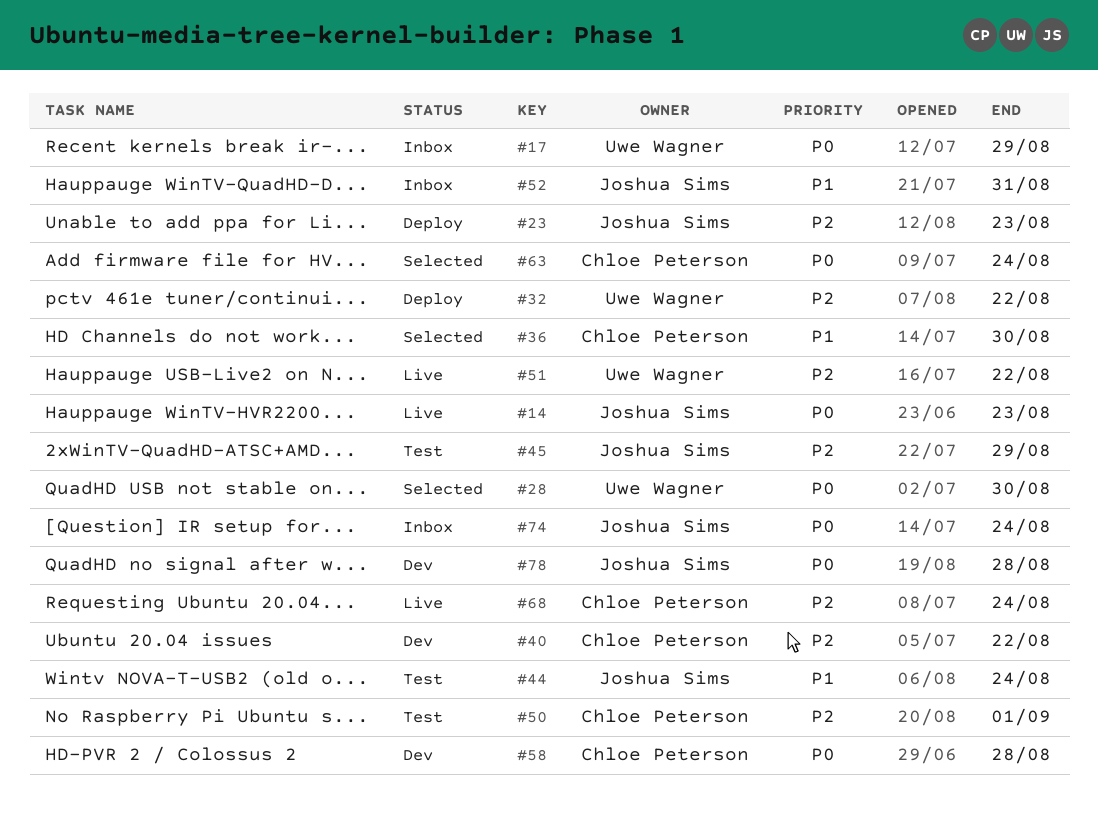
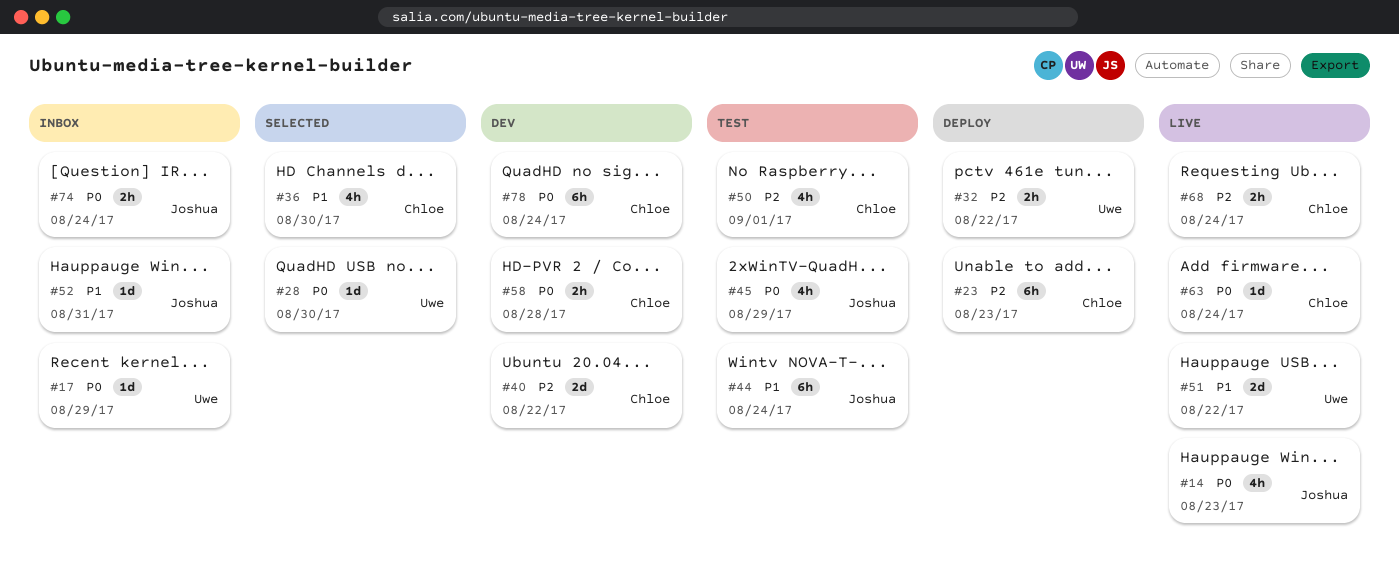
#23, owner: Joshua Sims -> Chloe Peterson
#45, priority: P2 -> P0
#51, priority: P2 -> P1
#63, status: Selected -> Live
#78, owner: Joshua Sims -> Chloe Peterson
#78, due: Aug 28 -> Aug 24

